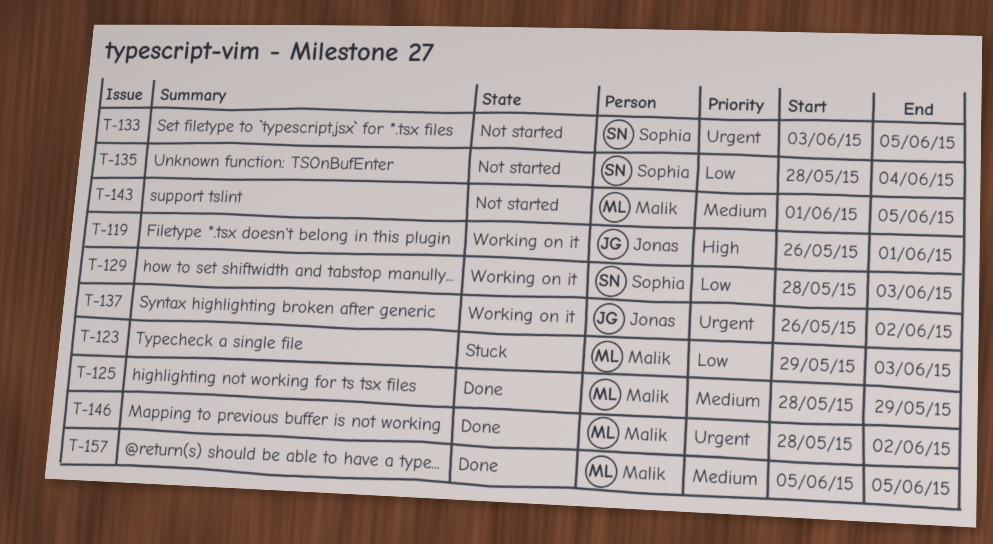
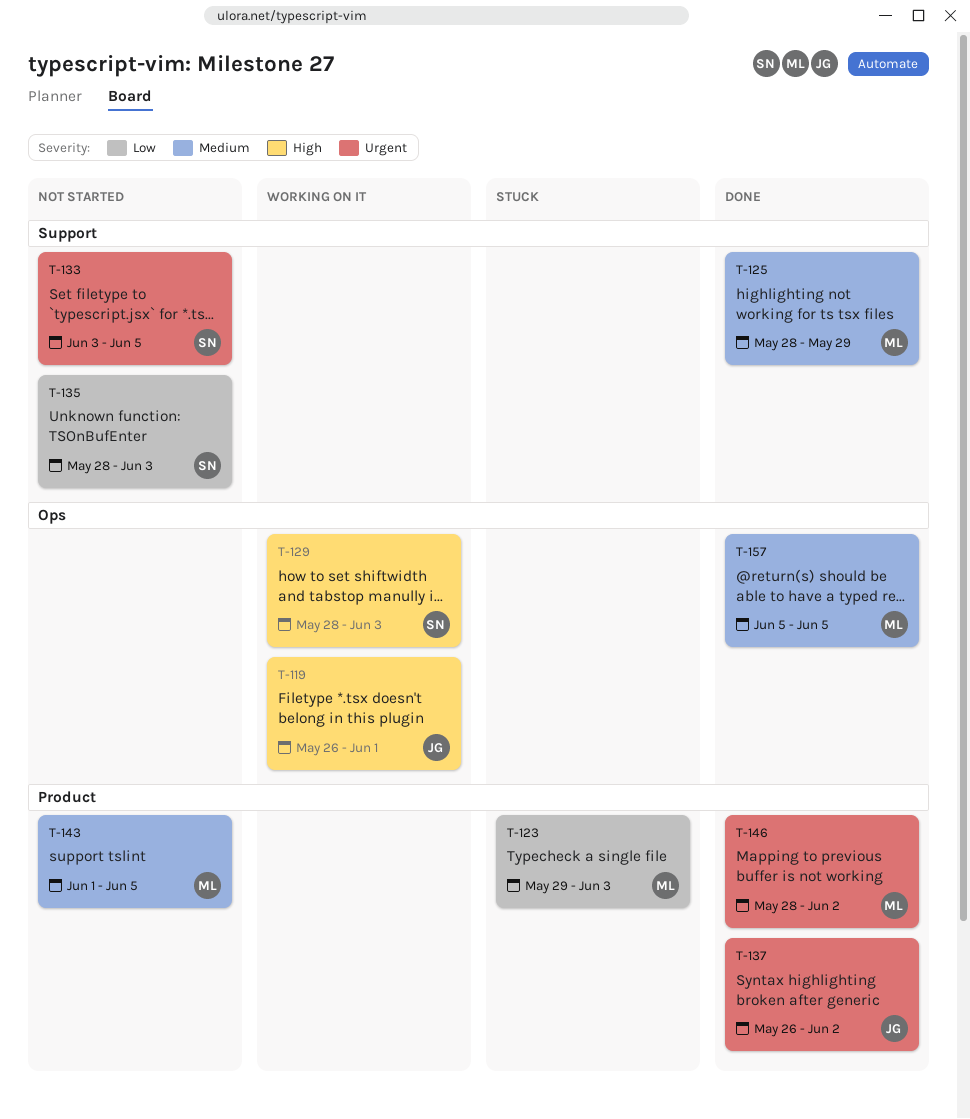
T-129, priority: Low -> High
T-135, due: Jun 4 -> Jun 3
T-137, status: Working on it -> Done

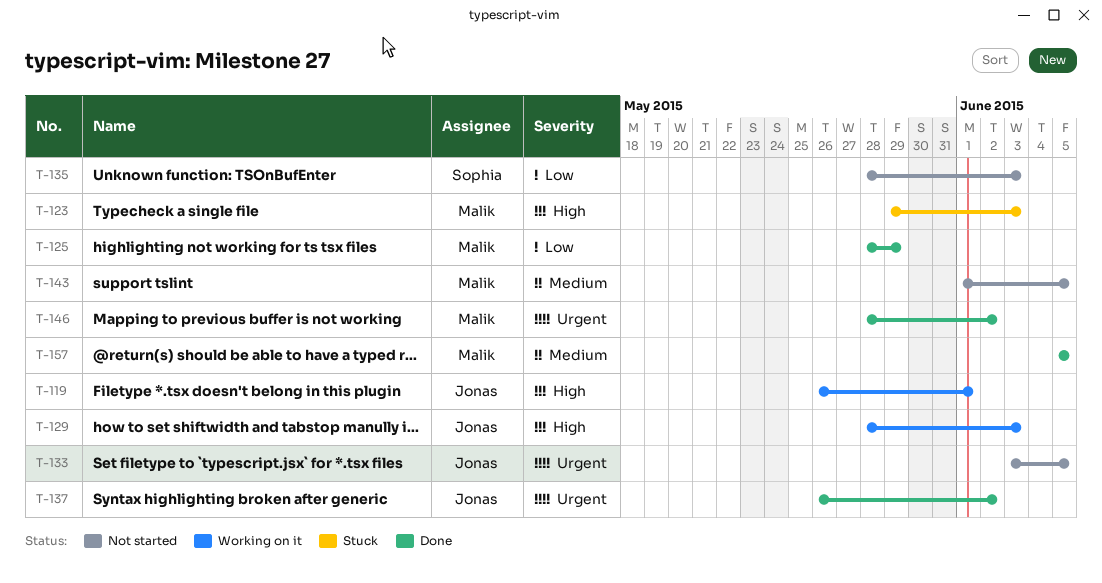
T-123, priority: Low -> High
T-125, priority: Medium -> Low
T-129, owner: Sophia -> Jonas
T-133, owner: Sophia -> Jonas

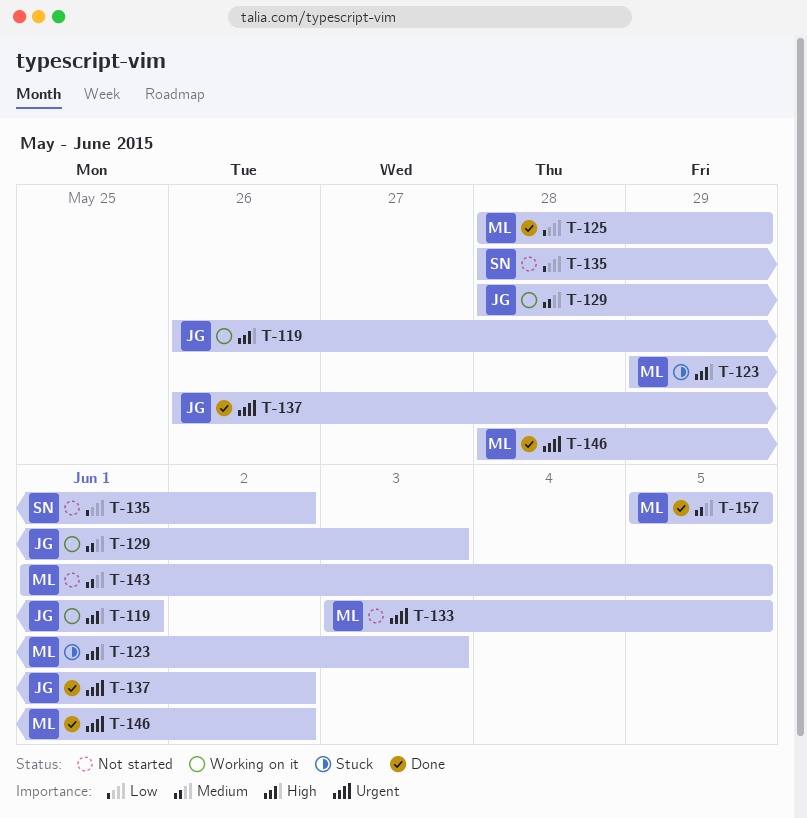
T-129, priority: High -> Medium
T-133, owner: Jonas -> Malik
T-135, due: Jun 3 -> Jun 2

